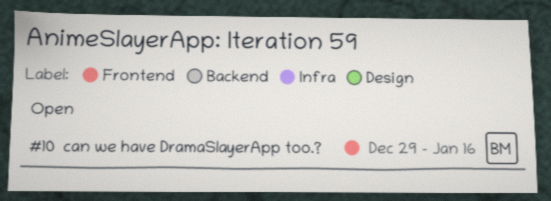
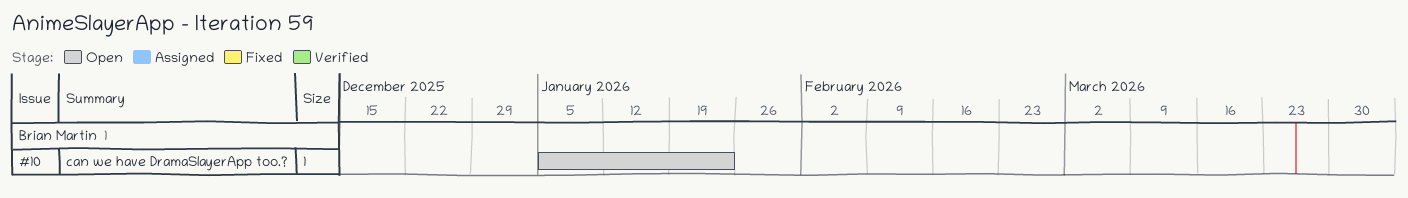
#10, start: Dec 29 -> Jan 5
#10, due: Jan 16 -> Jan 23

